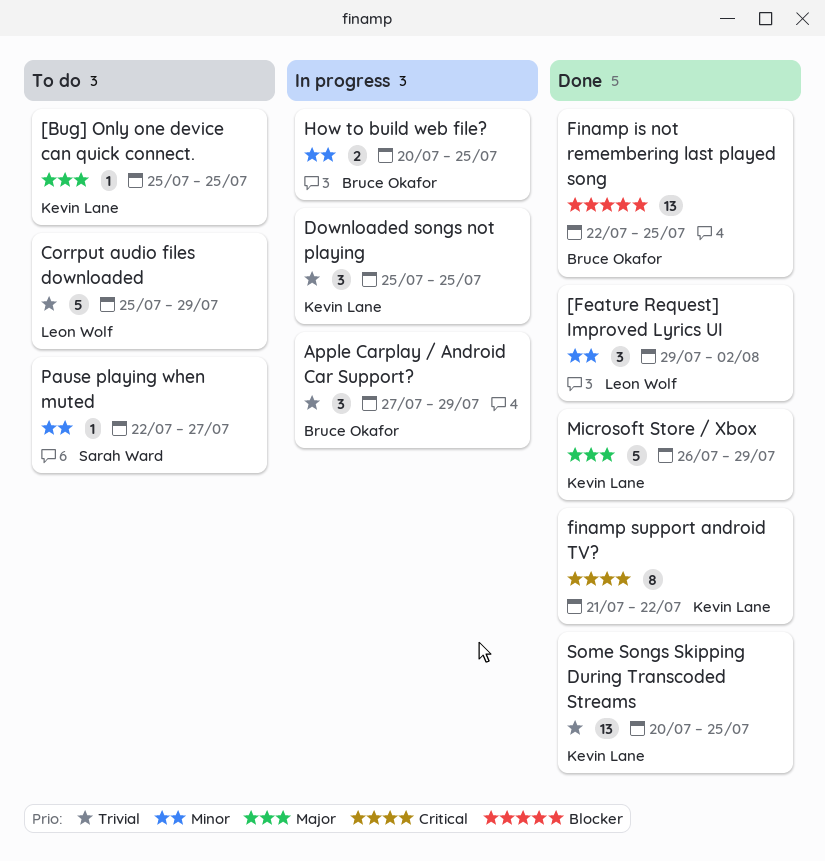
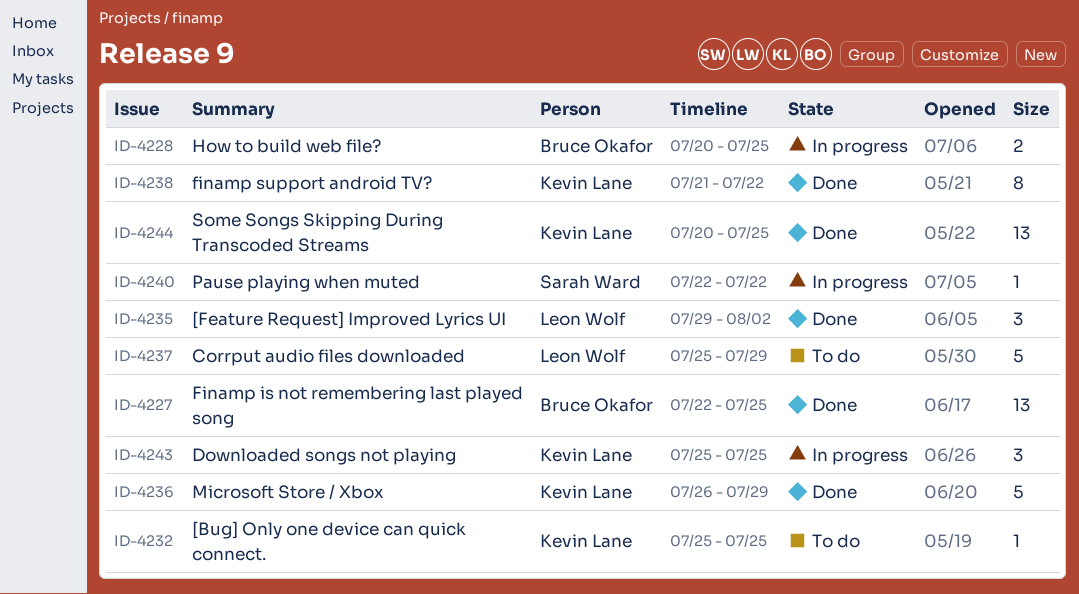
Apple Carplay / Android Car Support?: present -> none
Pause playing when muted, status: To do -> In progress
Pause playing when muted, due: Jul 27 -> Jul 22

